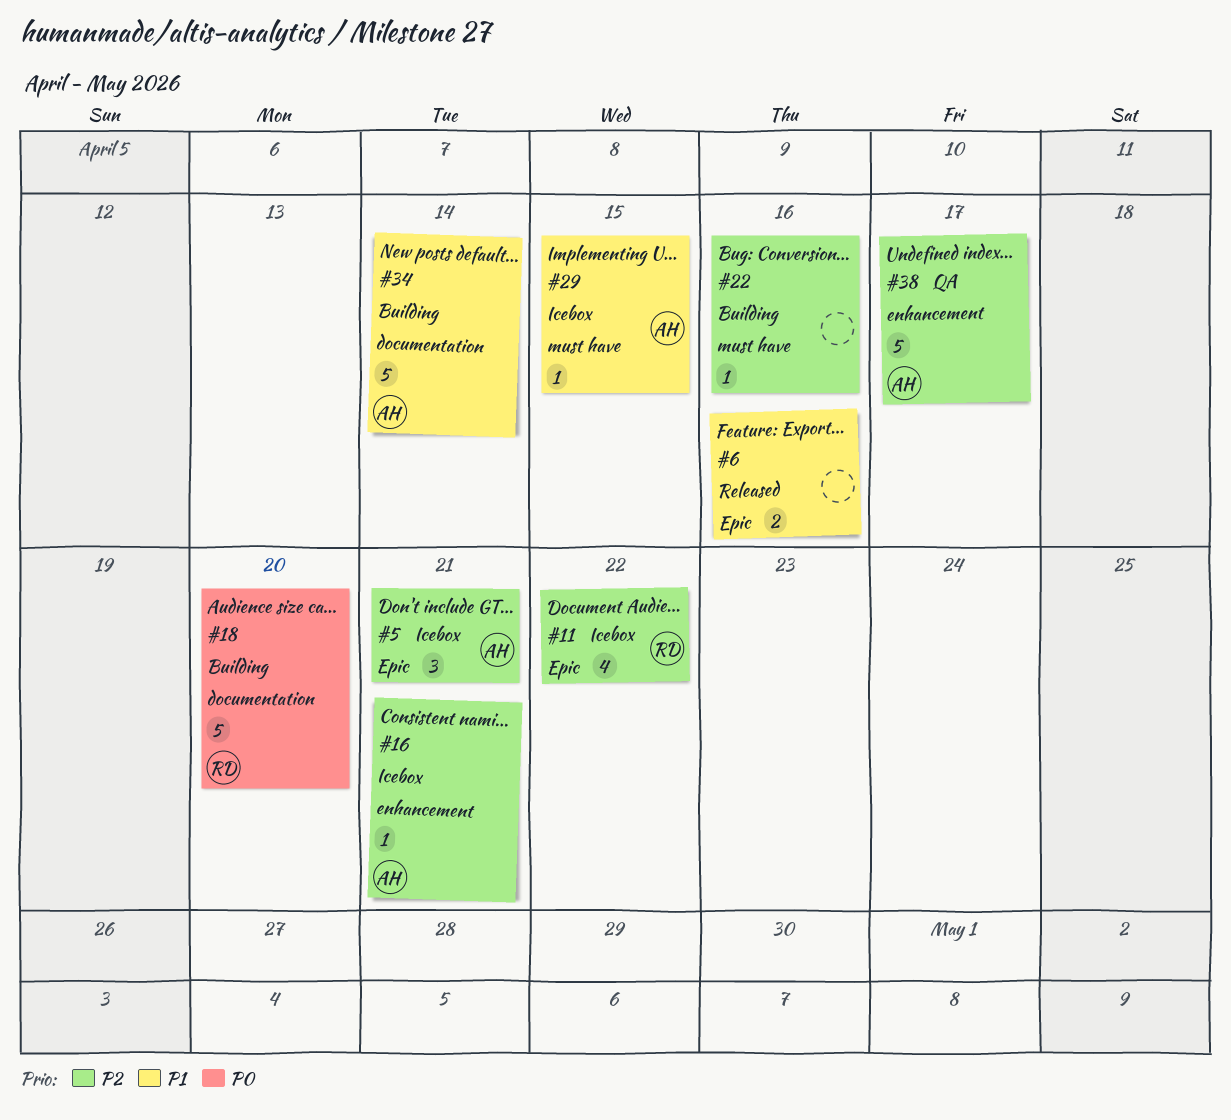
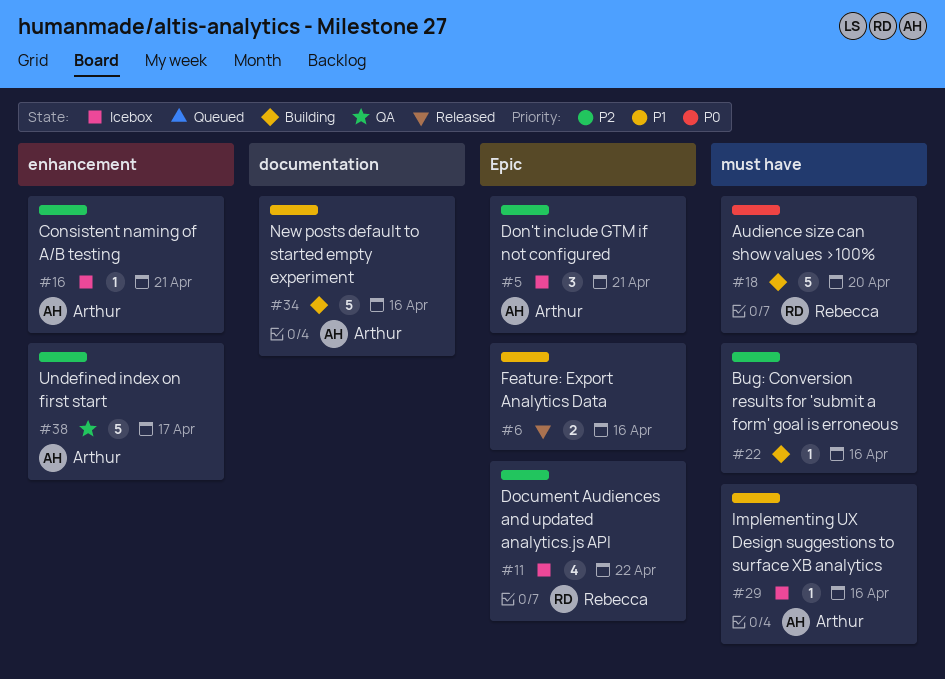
#18, label: documentation -> must have
#29, due: Apr 15 -> Apr 16
#34, due: Apr 14 -> Apr 16

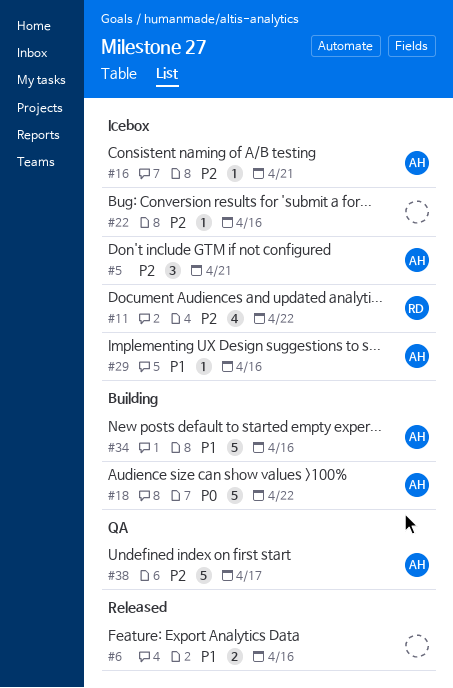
#18, owner: Rebecca -> Arthur
#18, due: Apr 20 -> Apr 22
#22, status: Building -> Icebox

